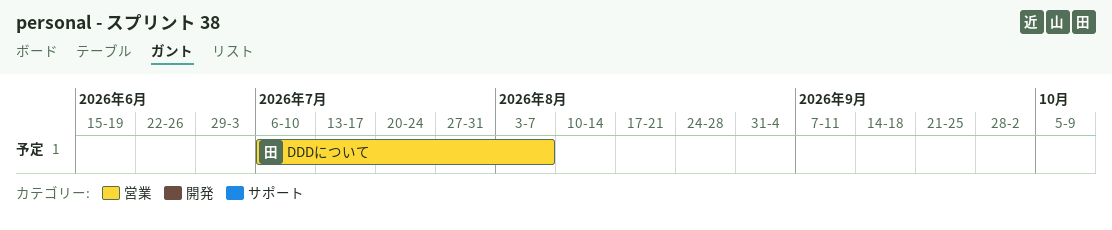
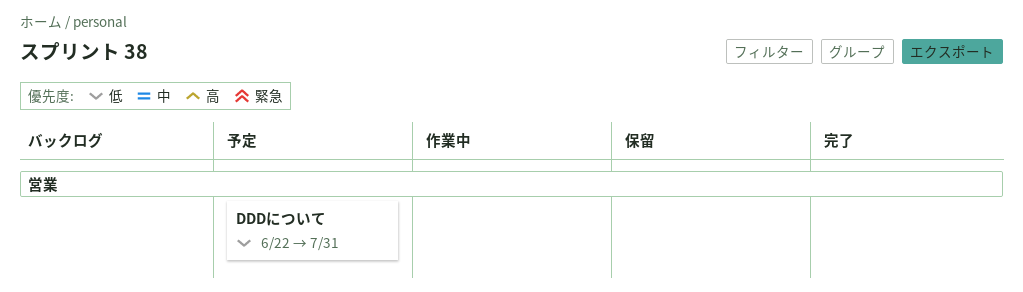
DDDについて, start: Jul 6 -> Jun 22
DDDについて, due: Aug 7 -> Jul 31

